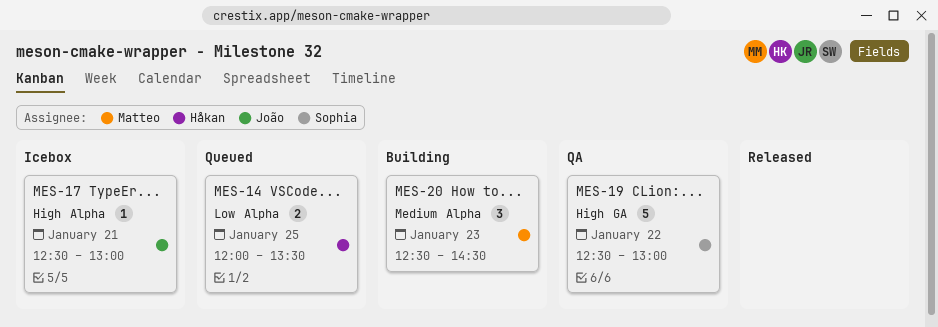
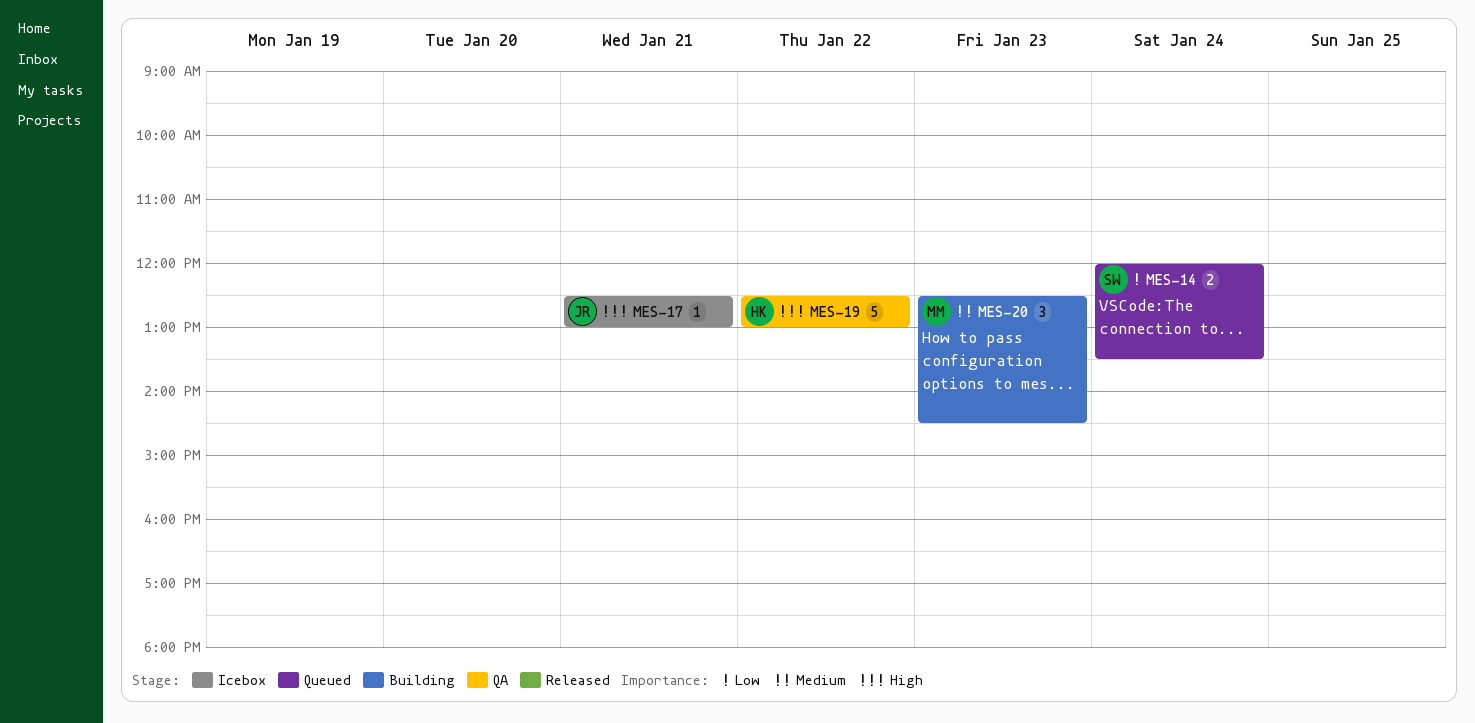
MES-14, owner: Håkan -> Sophia
MES-14, day: Jan 25 -> Jan 24
MES-19, owner: Sophia -> Håkan

